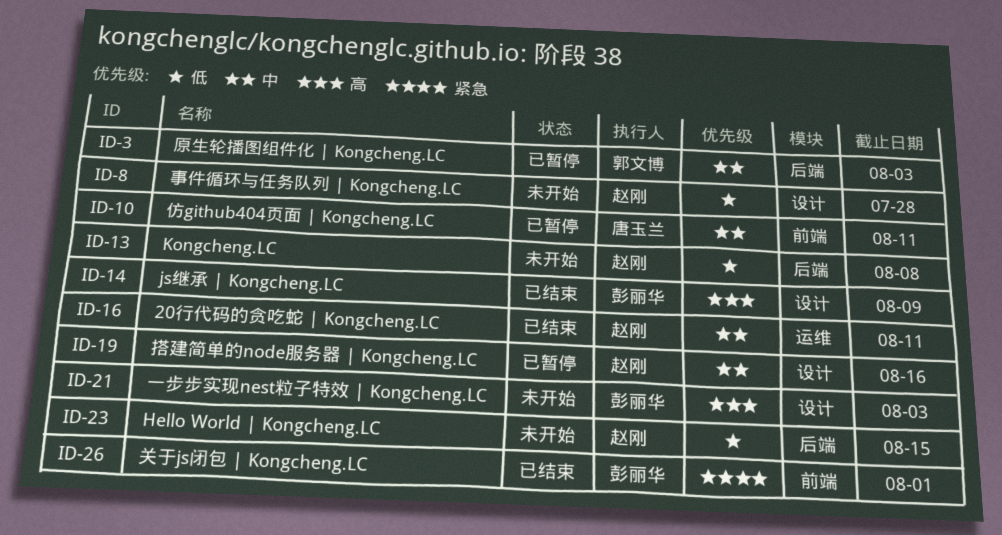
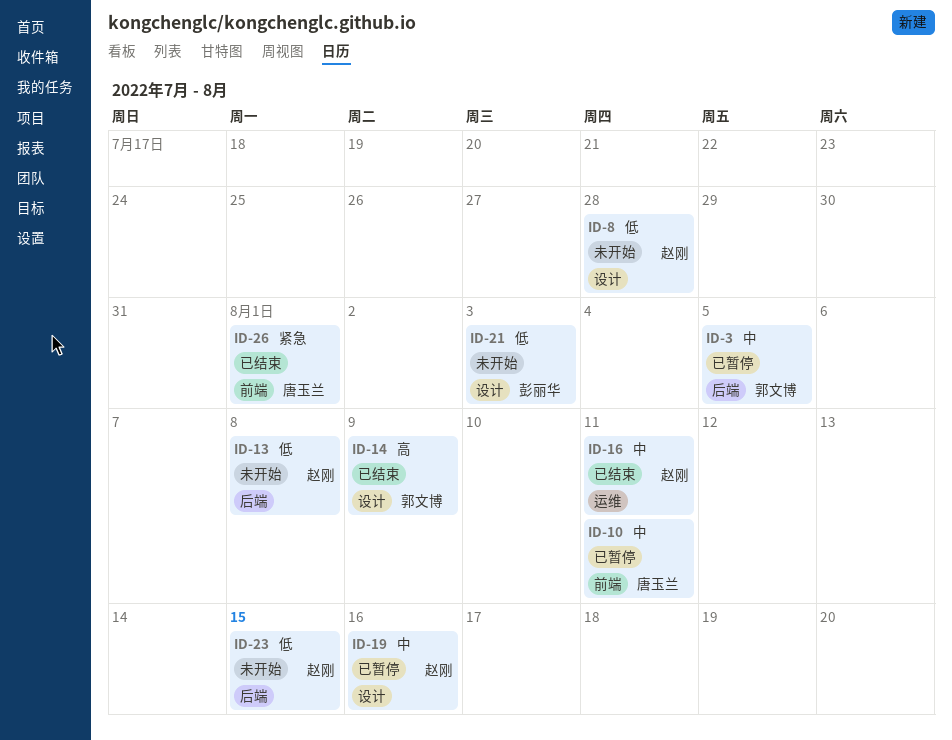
ID-3, due: Aug 3 -> Aug 5
ID-14, owner: 彭丽华 -> 郭文博
ID-21, priority: 高 -> 低
ID-26, owner: 彭丽华 -> 唐玉兰

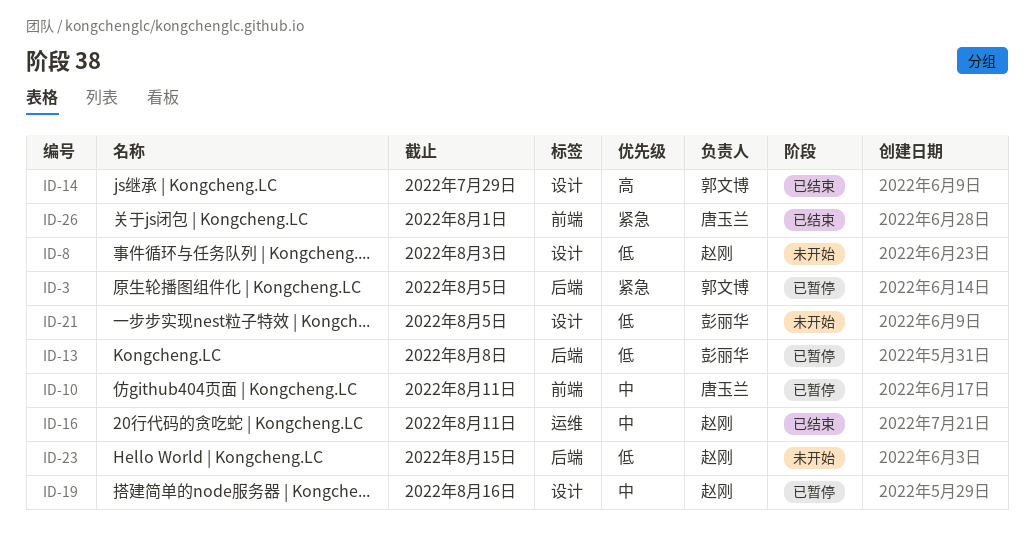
ID-3, priority: 中 -> 紧急
ID-8, due: Jul 28 -> Aug 3
ID-13, status: 未开始 -> 已暂停
ID-13, owner: 赵刚 -> 彭丽华
ID-14, due: Aug 9 -> Jul 29
ID-21, due: Aug 3 -> Aug 5

